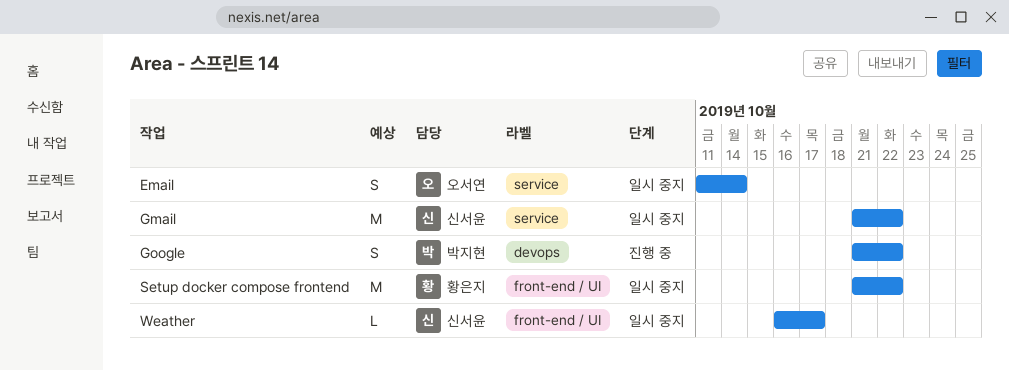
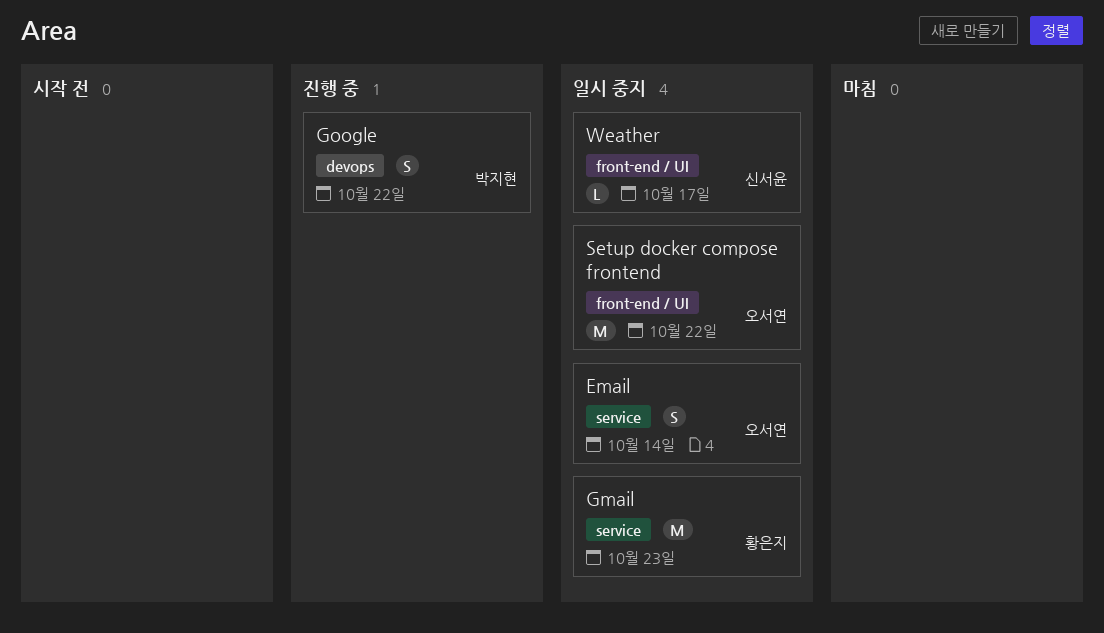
Gmail, owner: 신서윤 -> 황은지
Gmail, due: Oct 22 -> Oct 23
Setup docker compose frontend, owner: 황은지 -> 오서연

